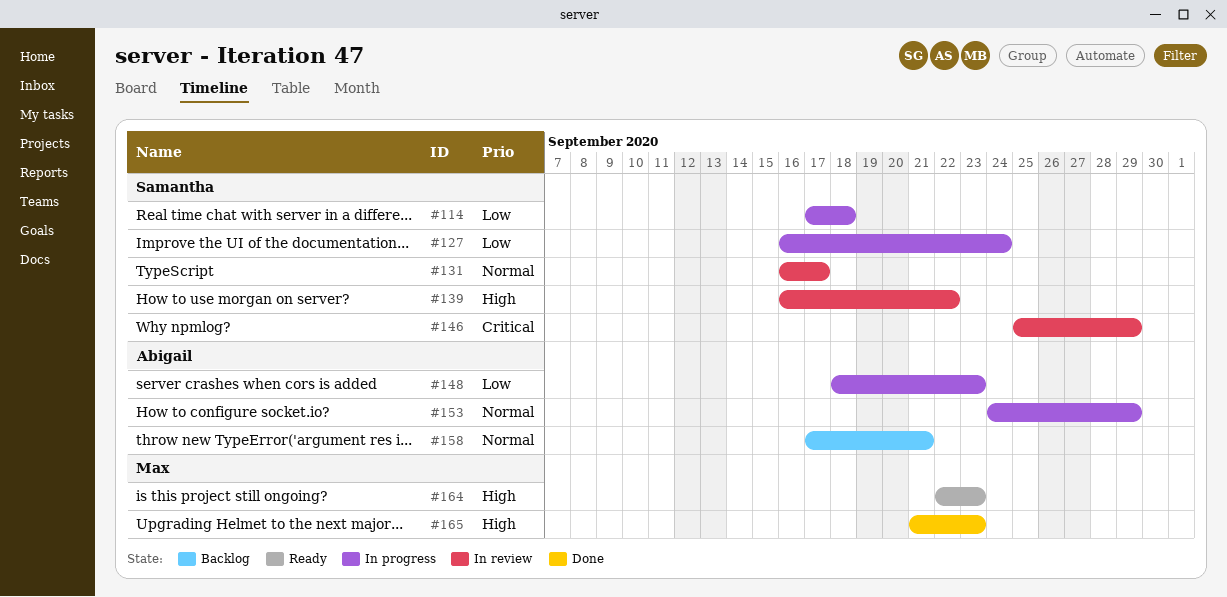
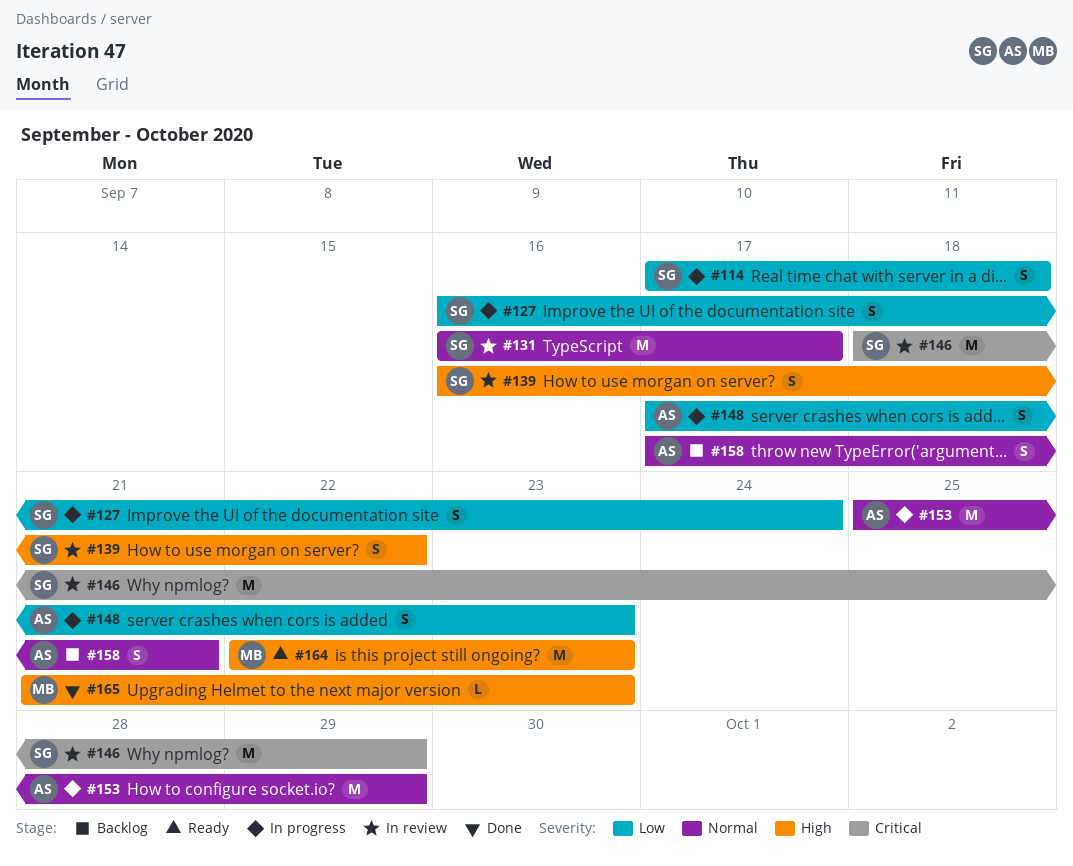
#146, start: Sep 25 -> Sep 18
#148, start: Sep 18 -> Sep 17
#153, start: Sep 24 -> Sep 25

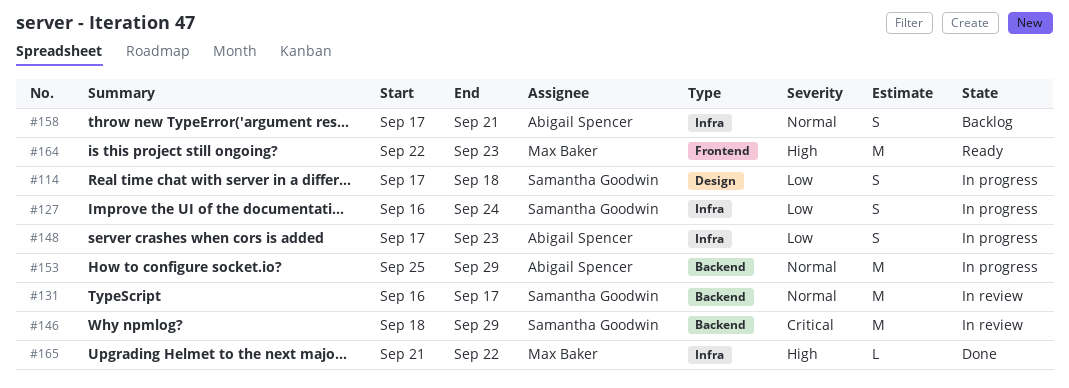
#139: present -> none
#165, due: Sep 23 -> Sep 22

